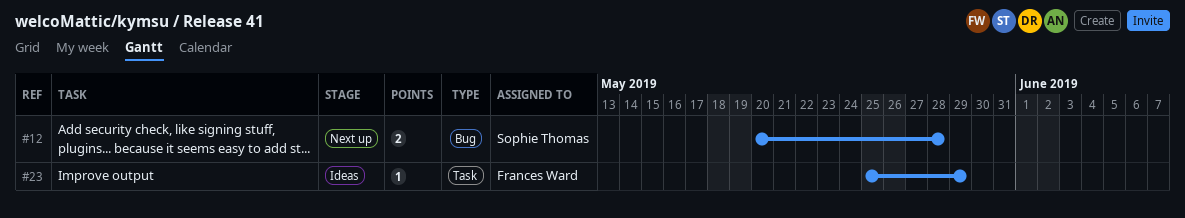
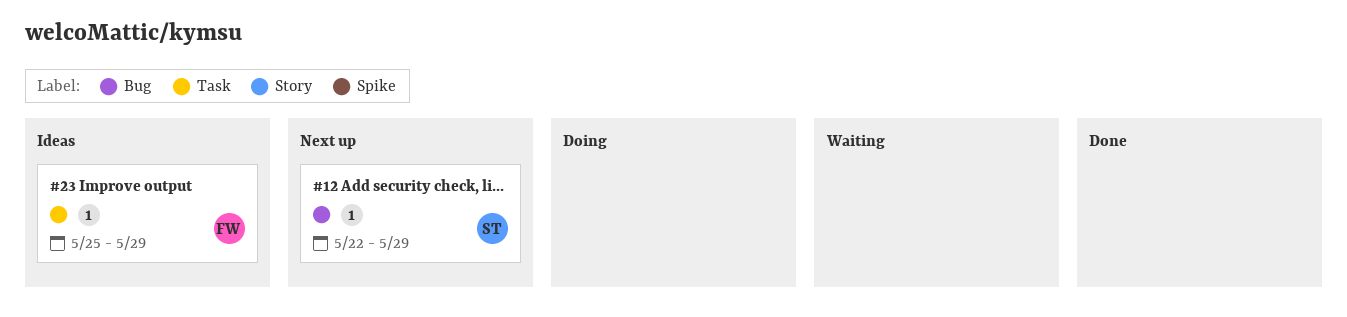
#12, estimate: 2 -> 1
#12, start: May 20 -> May 22
#12, due: May 28 -> May 29

